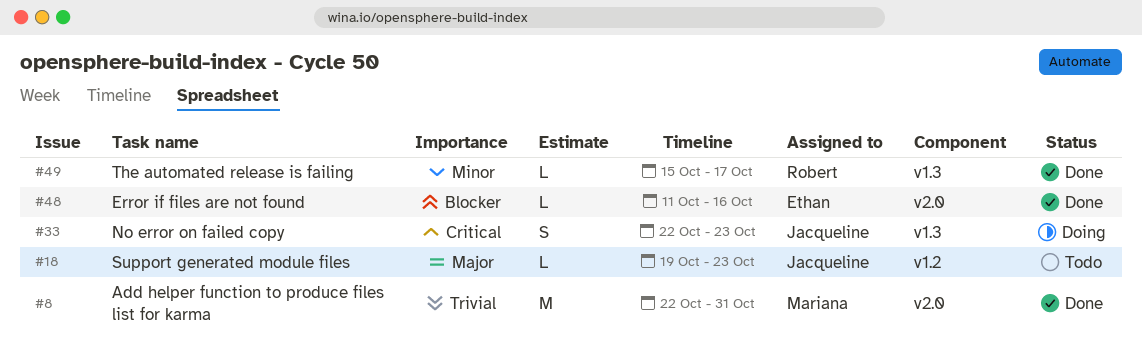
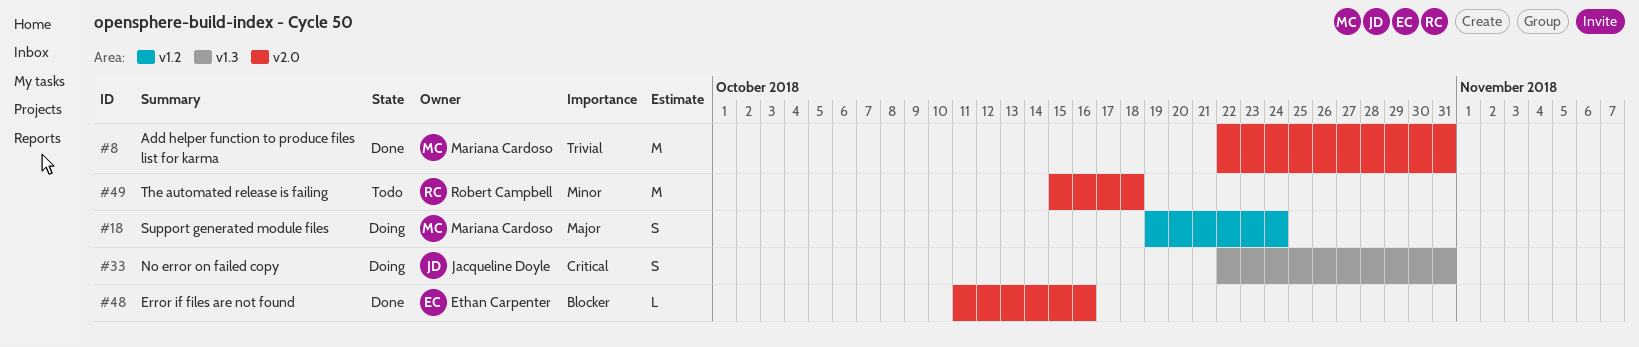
#18, status: Todo -> Doing
#18, owner: Jacqueline Doyle -> Mariana Cardoso
#18, estimate: L -> S
#18, due: Oct 23 -> Oct 24
#33, due: Oct 23 -> Oct 31
#49, status: Done -> Todo
#49, label: v1.3 -> v2.0
#49, estimate: L -> M
#49, due: Oct 17 -> Oct 18

